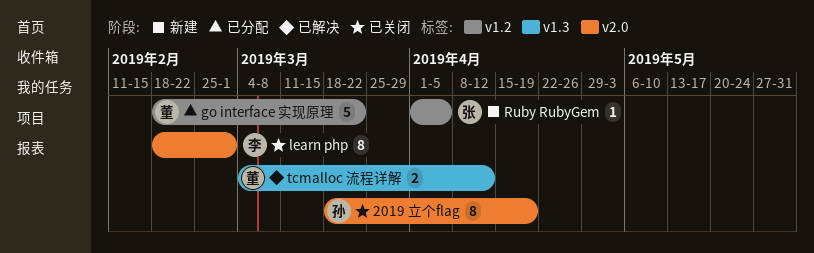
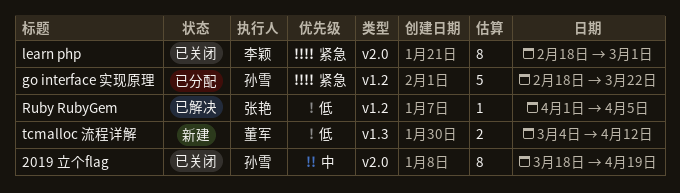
go interface 实现原理, owner: 董军 -> 孙雪
Ruby RubyGem, status: 新建 -> 已解决
tcmalloc 流程详解, status: 已解决 -> 新建

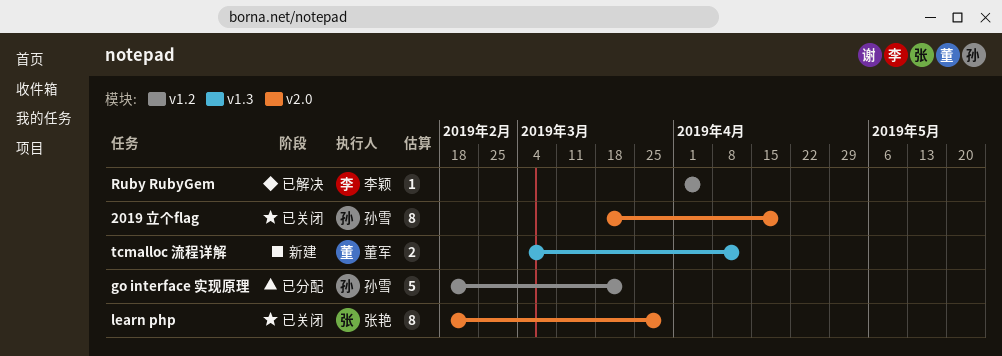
learn php, owner: 李颖 -> 张艳
learn php, due: Mar 1 -> Mar 29
Ruby RubyGem, owner: 张艳 -> 李颖

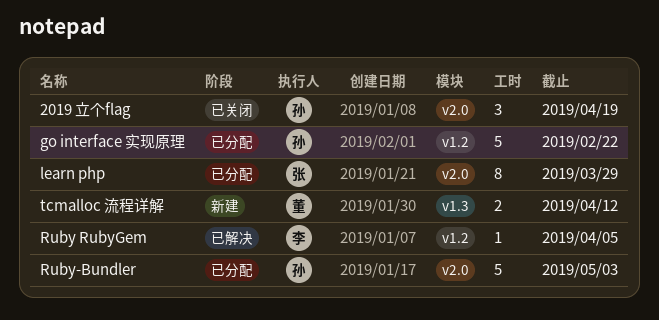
2019 立个flag, estimate: 8 -> 3
go interface 实现原理, due: Mar 22 -> Feb 22
learn php, status: 已关闭 -> 已分配
Ruby-Bundler: none -> present

